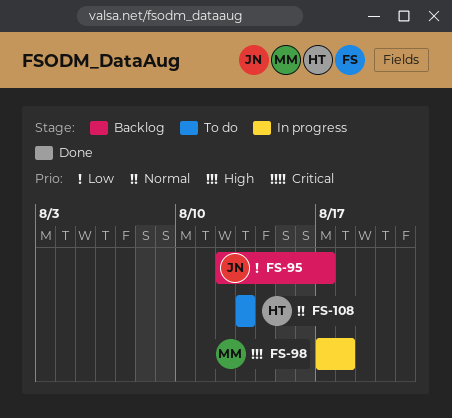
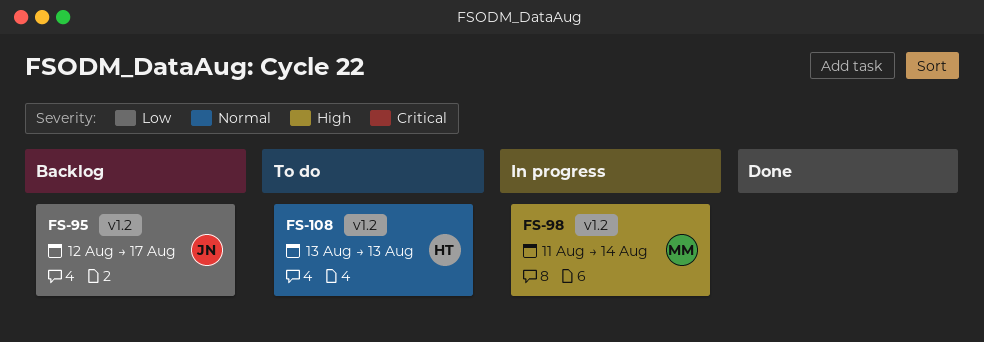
FS-98, start: Aug 17 -> Aug 11
FS-98, due: Aug 18 -> Aug 14

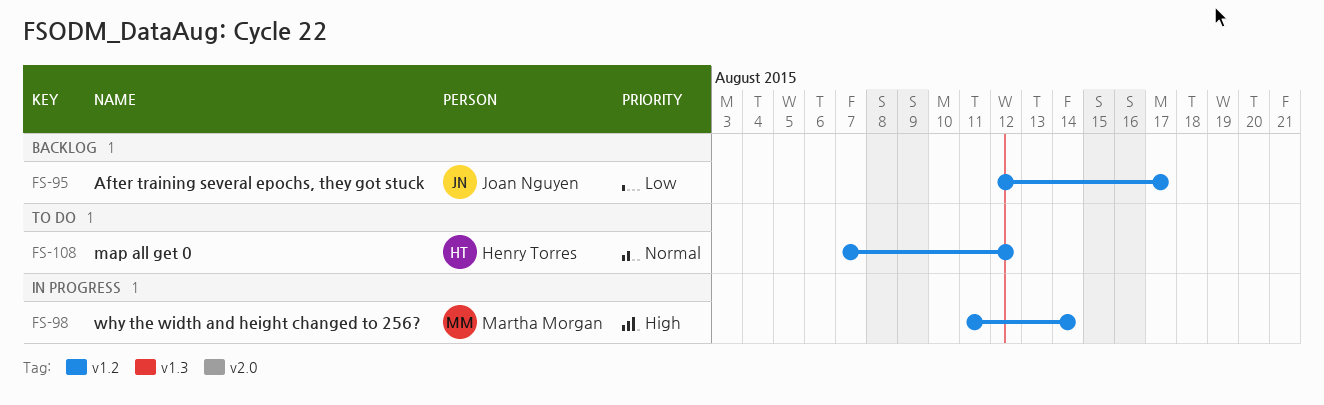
FS-108, start: Aug 13 -> Aug 7
FS-108, due: Aug 13 -> Aug 12

